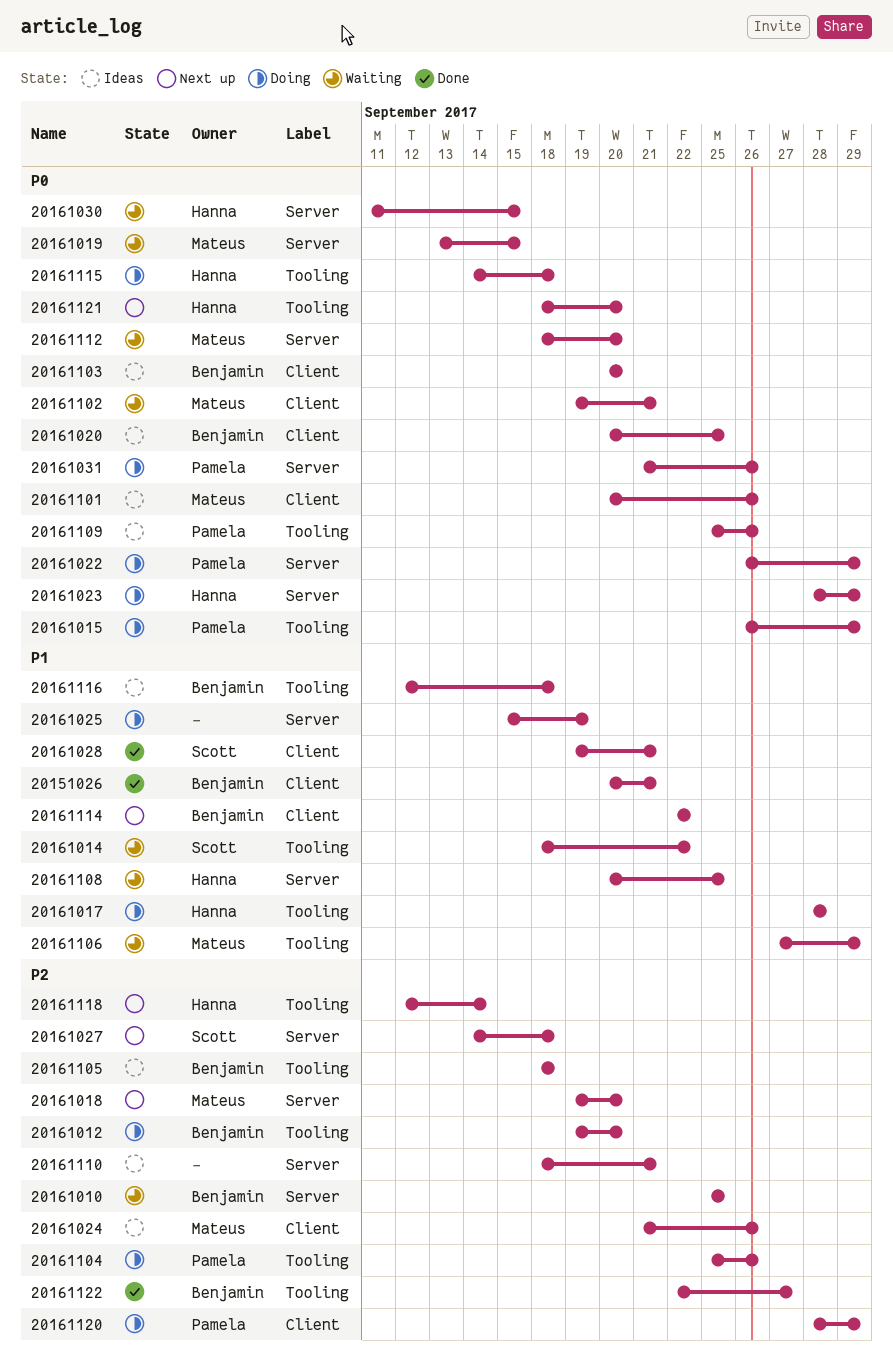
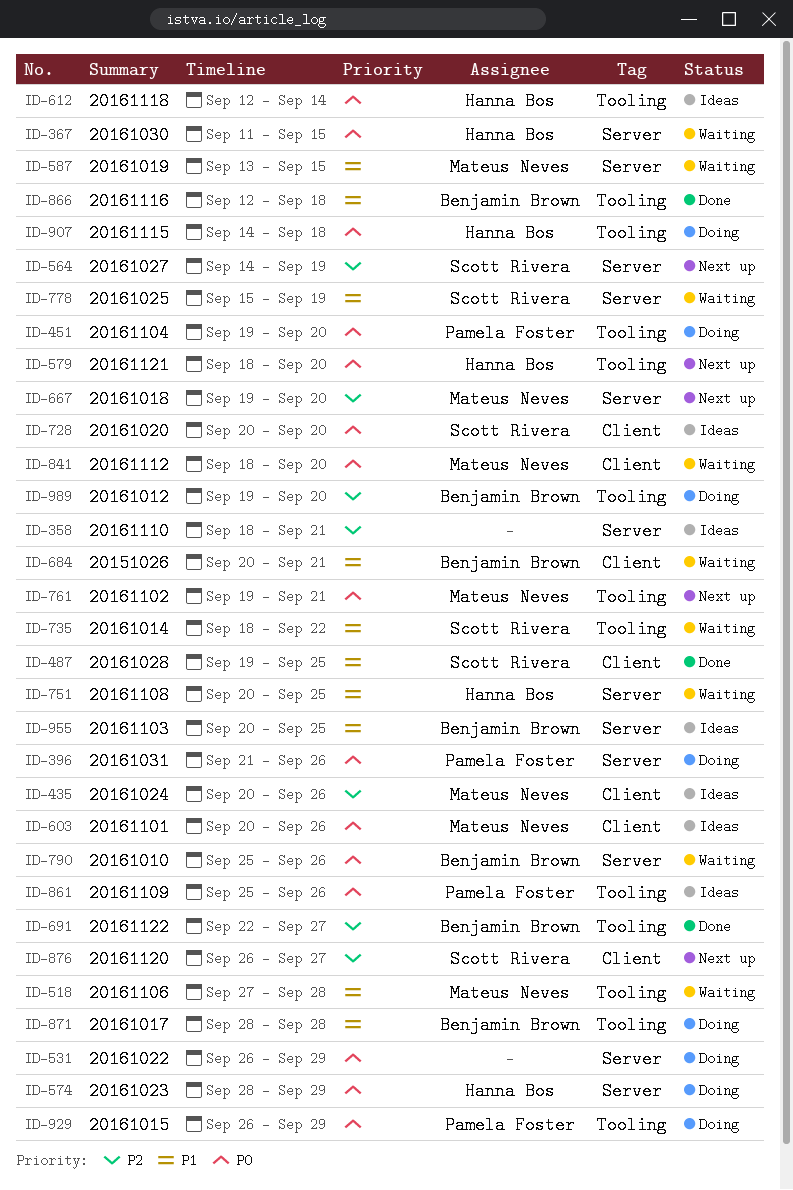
20151026, status: Done -> Waiting
20161010, priority: P2 -> P0
20161010, due: Sep 25 -> Sep 26
20161017, owner: Hanna Bos -> Benjamin Brown
20161019, priority: P0 -> P1
20161020, owner: Benjamin Brown -> Scott Rivera
20161020, due: Sep 25 -> Sep 20
20161022, owner: Pamela Foster -> none
20161024, start: Sep 21 -> Sep 20
20161025, status: Doing -> Waiting
20161025, owner: none -> Scott Rivera
20161027, due: Sep 18 -> Sep 19
20161028, due: Sep 21 -> Sep 25
20161102, status: Waiting -> Next up
20161102, label: Client -> Tooling
20161103, priority: P0 -> P1
20161103, label: Client -> Server
20161103, due: Sep 20 -> Sep 25
20161104, priority: P2 -> P0
20161104, start: Sep 25 -> Sep 19
20161104, due: Sep 26 -> Sep 20
20161105: present -> none
20161106, due: Sep 29 -> Sep 28
20161112, label: Server -> Client
20161114: present -> none
20161116, status: Ideas -> Done
20161118, status: Next up -> Ideas
20161118, priority: P2 -> P0
20161120, status: Doing -> Next up
20161120, owner: Pamela Foster -> Scott Rivera
20161120, start: Sep 28 -> Sep 26
20161120, due: Sep 29 -> Sep 27

